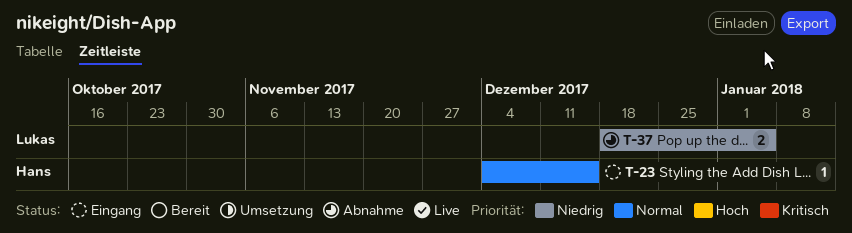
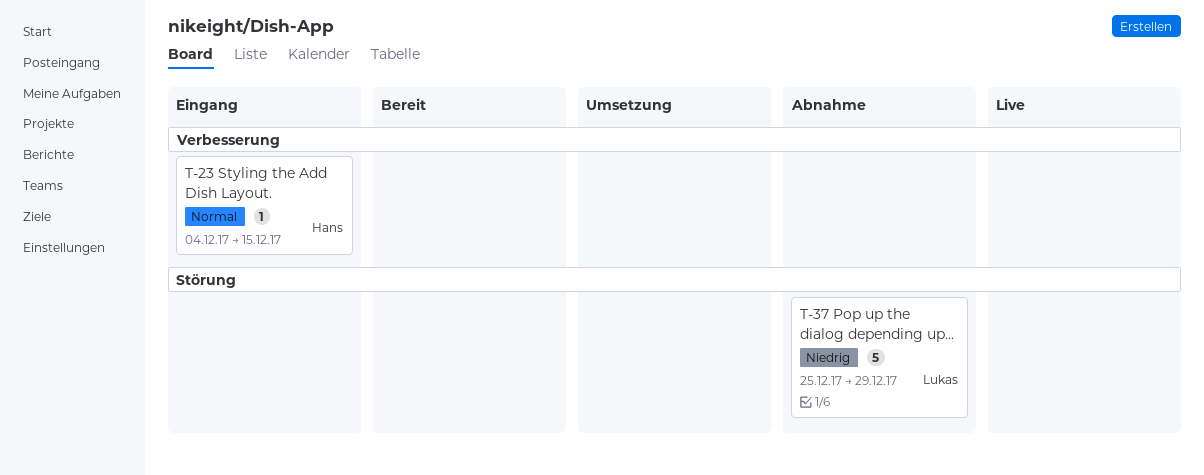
T-37, estimate: 2 -> 5
T-37, start: Dec 18 -> Dec 25
T-37, due: Jan 5 -> Dec 29

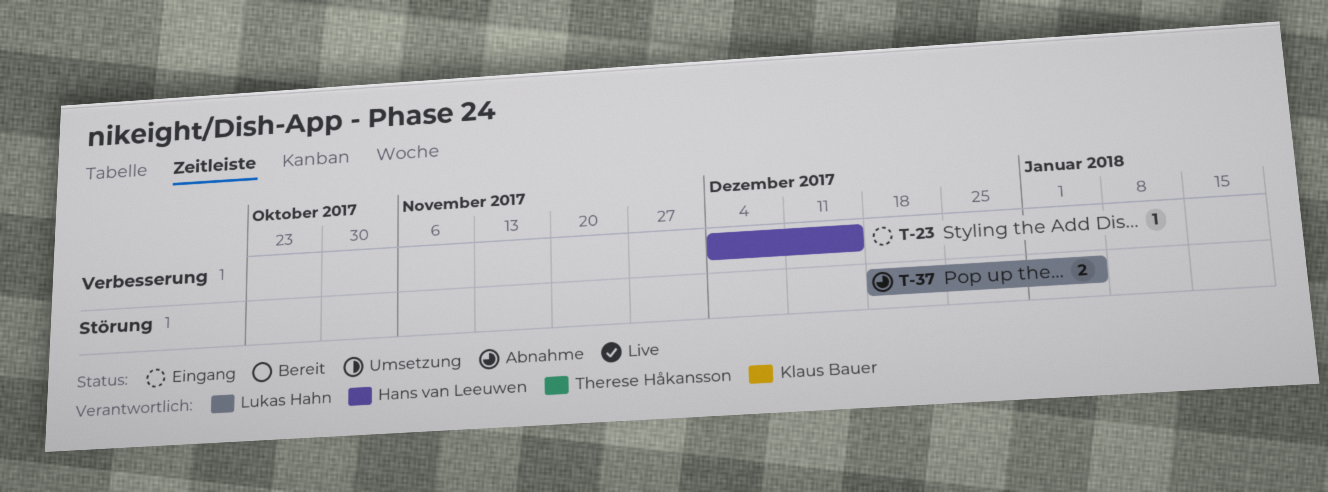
T-37, estimate: 5 -> 2
T-37, start: Dec 25 -> Dec 18
T-37, due: Dec 29 -> Jan 5

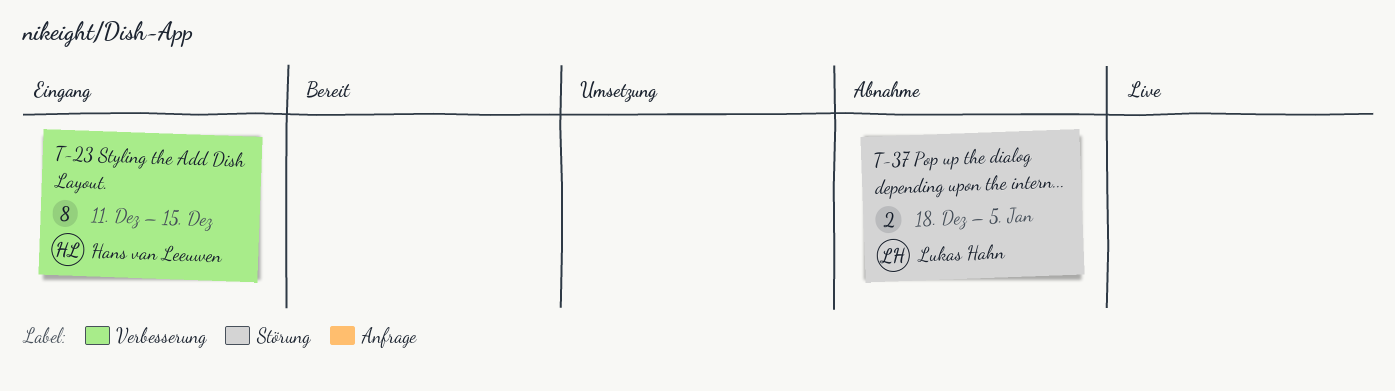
T-23, estimate: 1 -> 8
T-23, start: Dec 4 -> Dec 11

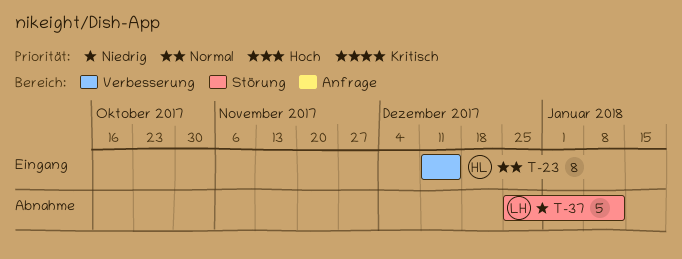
T-37, estimate: 2 -> 5
T-37, start: Dec 18 -> Dec 25
T-37, due: Jan 5 -> Jan 12

